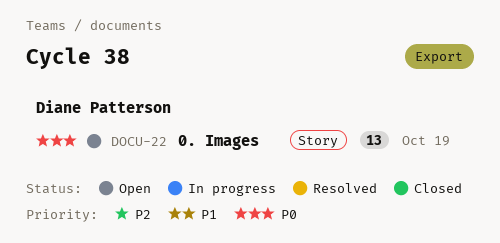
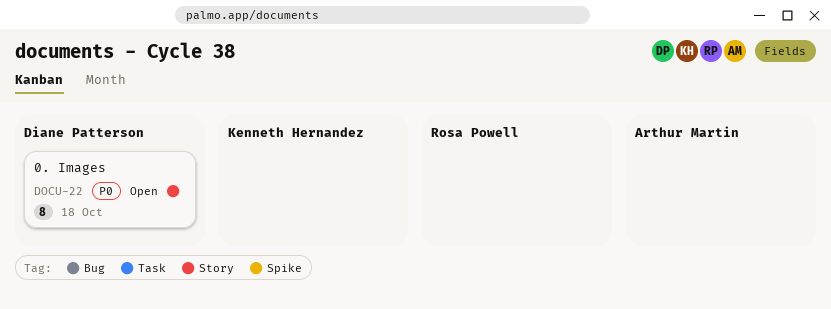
DOCU-22, estimate: 13 -> 8
DOCU-22, due: Oct 19 -> Oct 18

